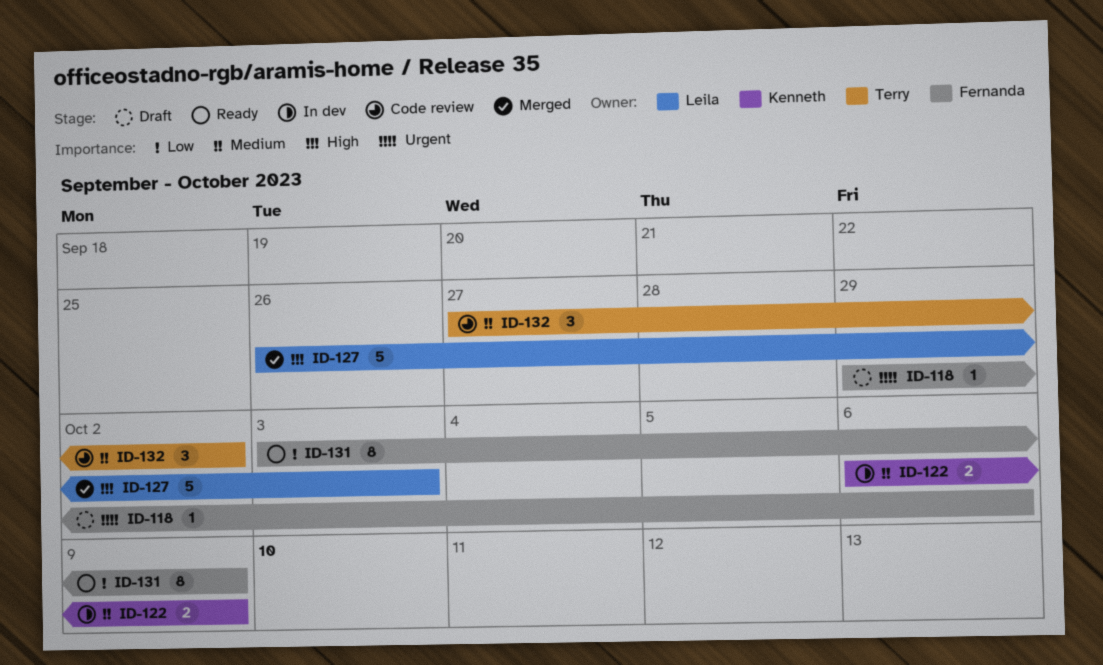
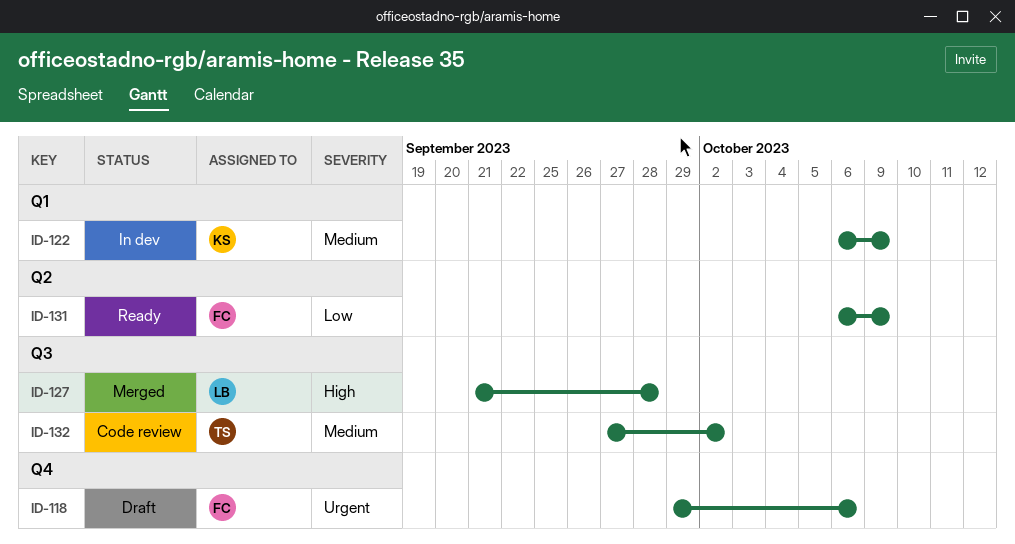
ID-127, start: Sep 26 -> Sep 21
ID-127, due: Oct 3 -> Sep 28
ID-131, start: Oct 3 -> Oct 6

